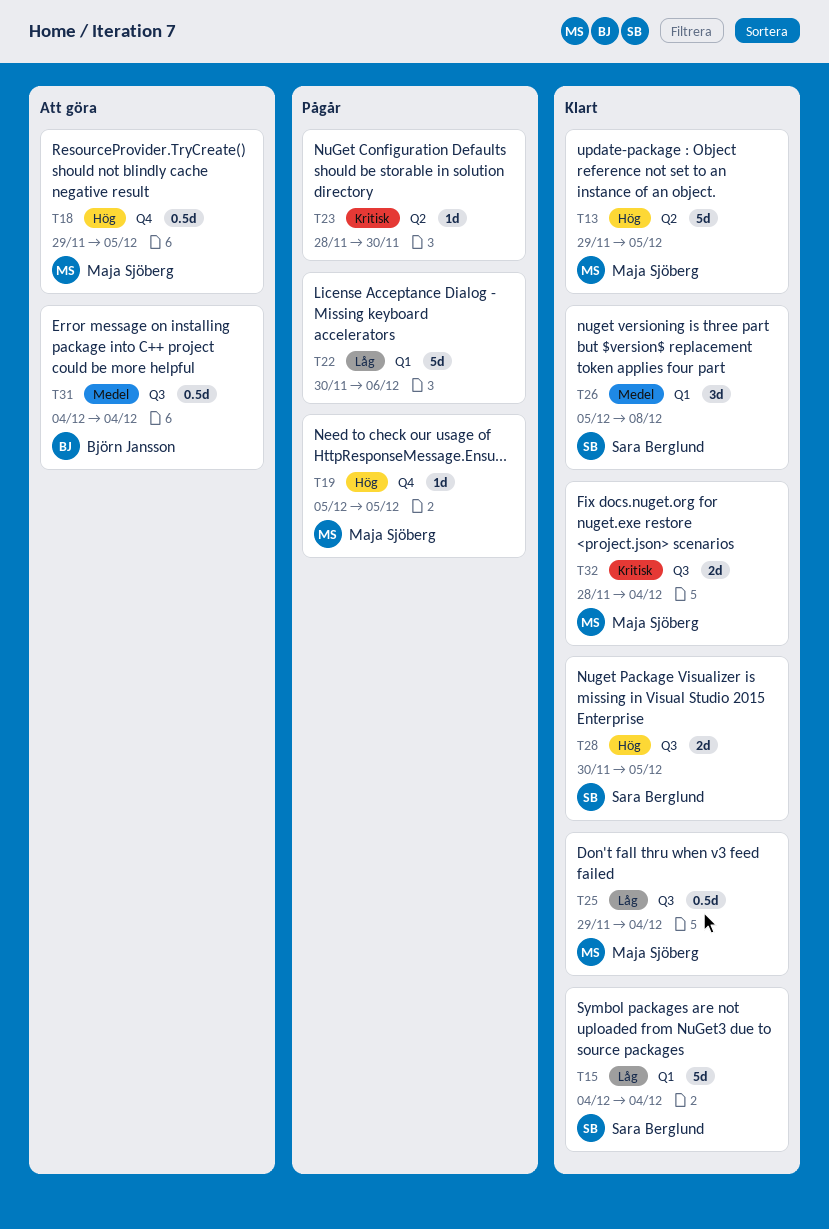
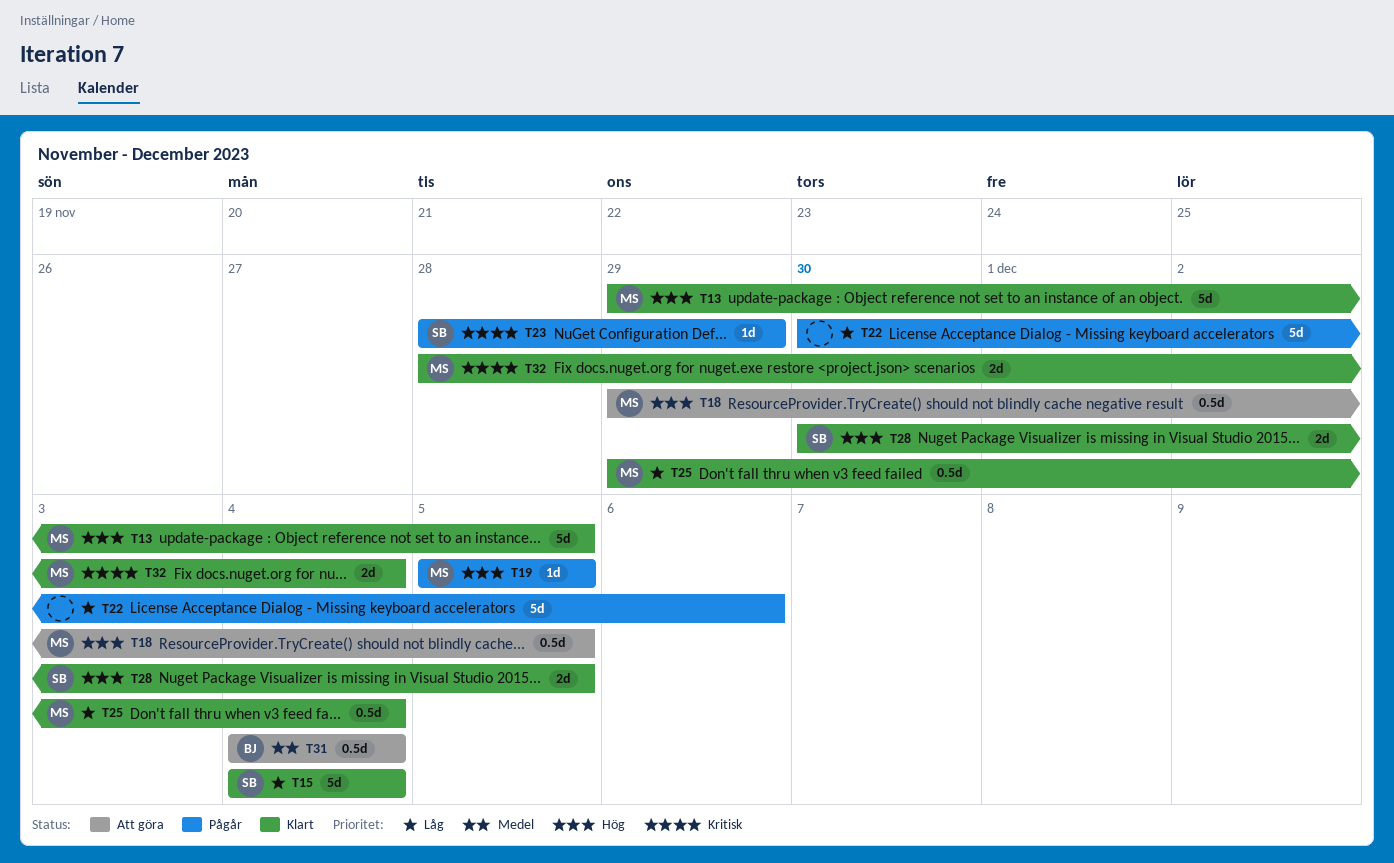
T23, owner: none -> Sara Berglund
T23, due: Nov 30 -> Nov 29
T26: present -> none

